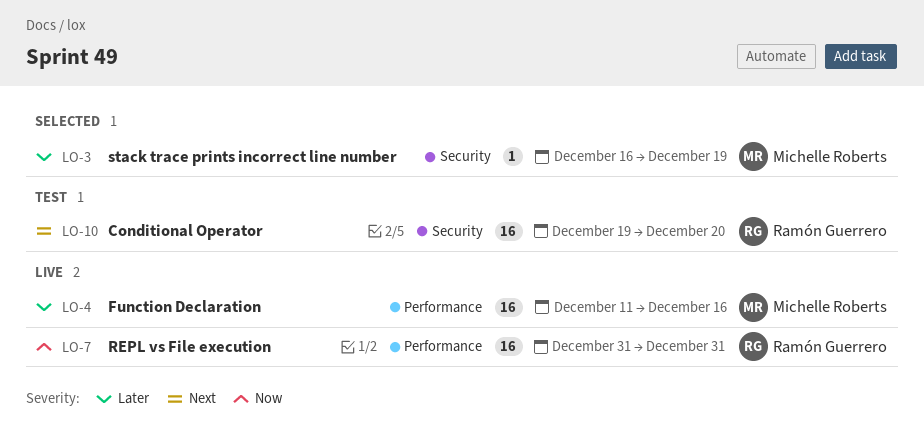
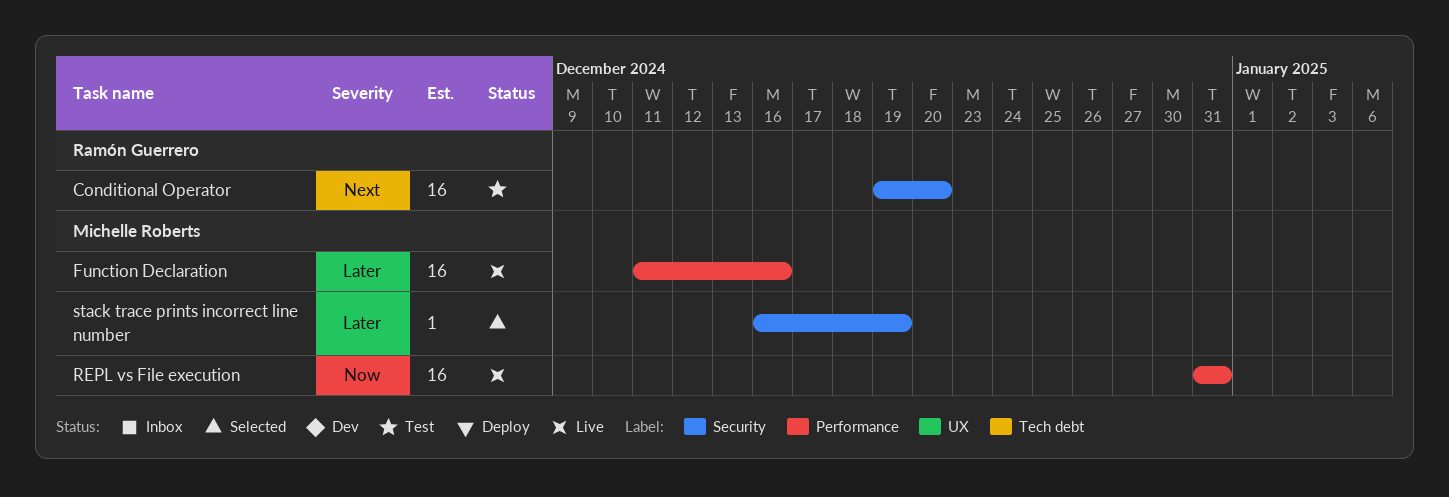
REPL vs File execution, owner: Ramón Guerrero -> Michelle Roberts

